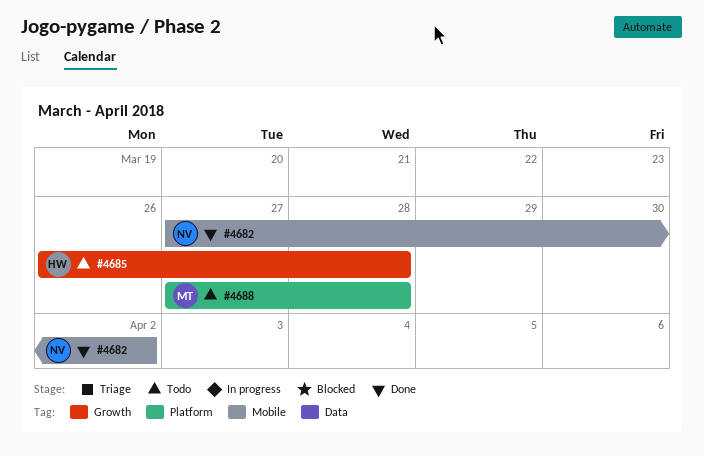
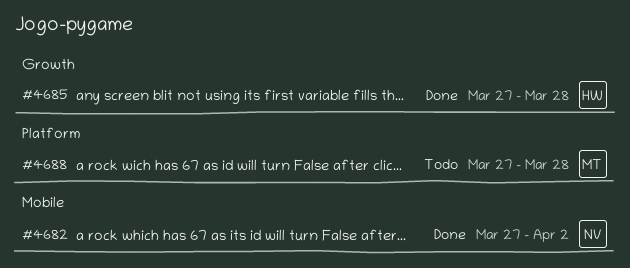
#4685, status: Todo -> Done
#4685, start: Mar 26 -> Mar 27

